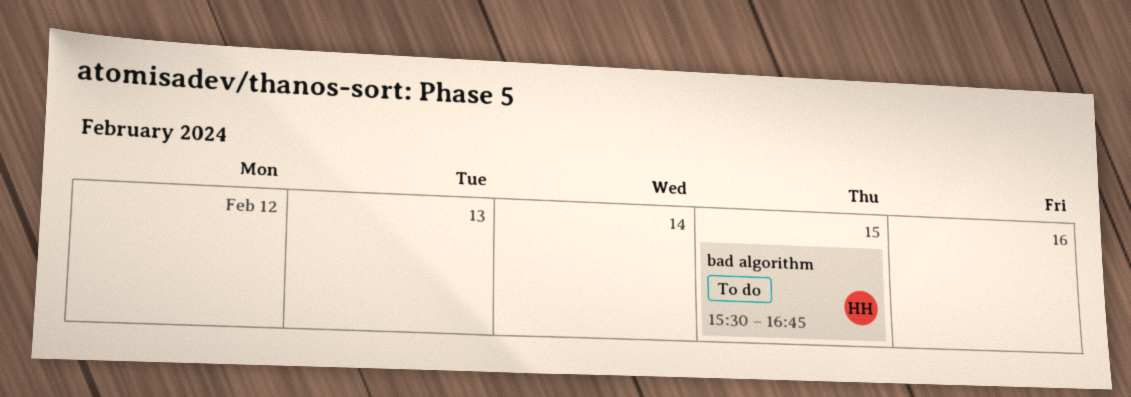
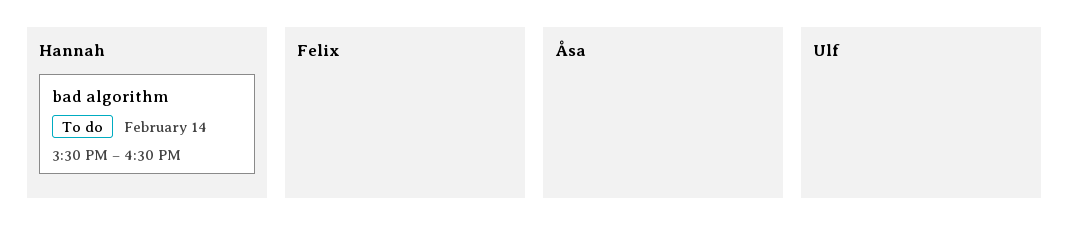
bad algorithm, day: Feb 15 -> Feb 14
bad algorithm, ends: 16:45 -> 16:30

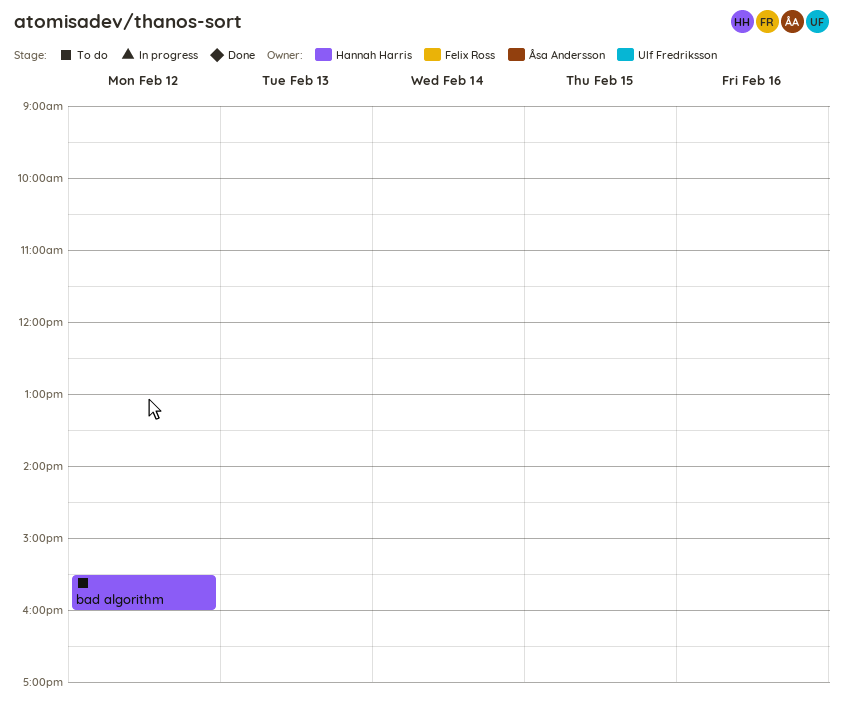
bad algorithm, day: Feb 14 -> Feb 12
bad algorithm, ends: 16:30 -> 16:00

